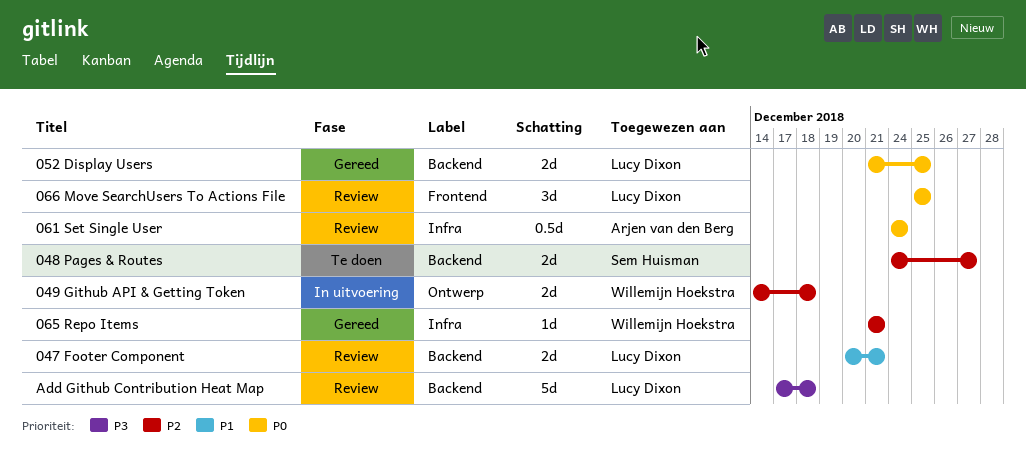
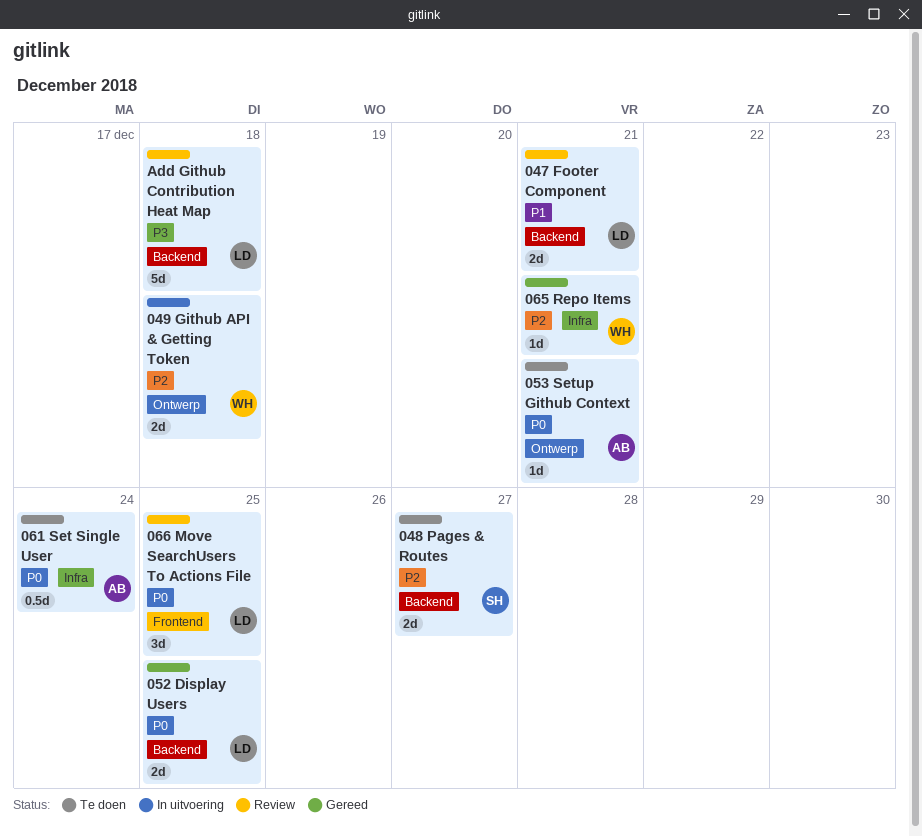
053 Setup Github Context: none -> present
061 Set Single User, status: Review -> Te doen

